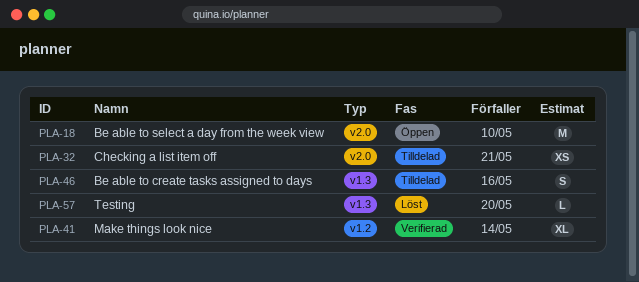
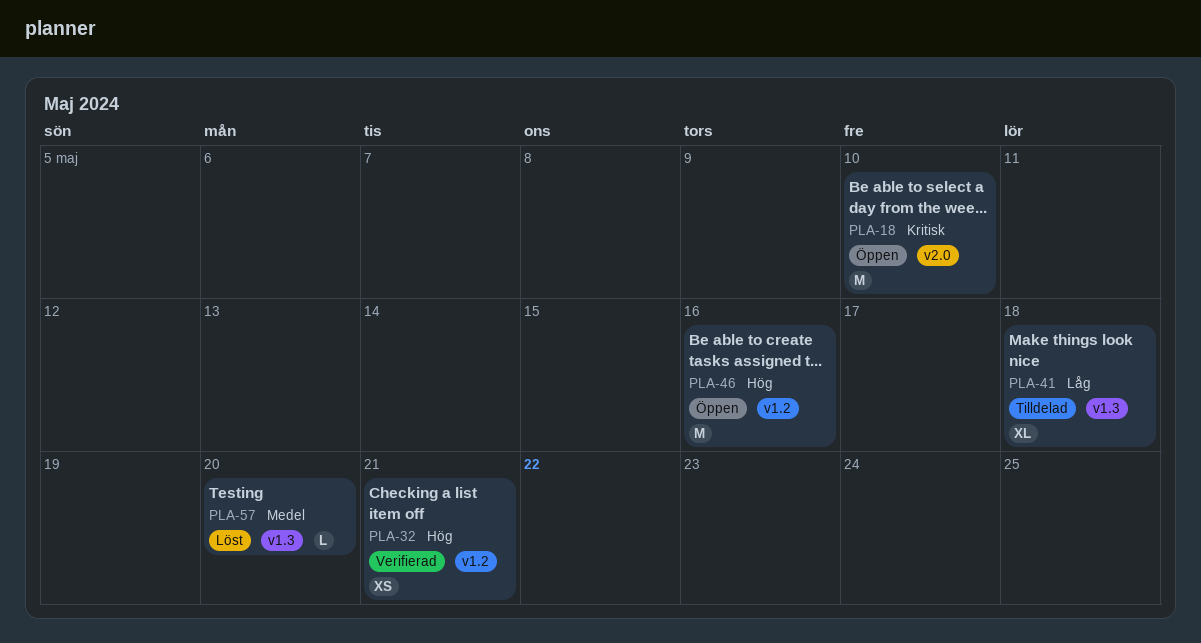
PLA-32, status: Tilldelad -> Verifierad
PLA-32, label: v2.0 -> v1.2
PLA-41, status: Verifierad -> Tilldelad
PLA-41, label: v1.2 -> v1.3
PLA-41, due: May 14 -> May 18
PLA-46, status: Tilldelad -> Öppen
PLA-46, label: v1.3 -> v1.2
PLA-46, estimate: S -> M

